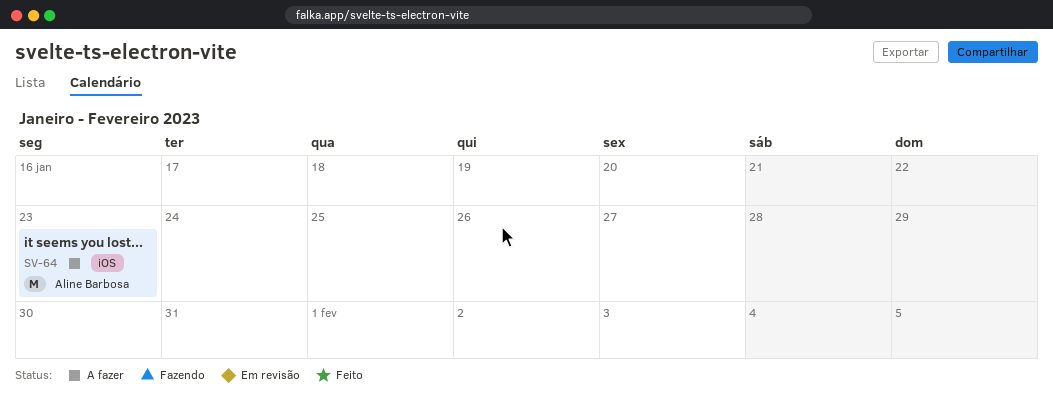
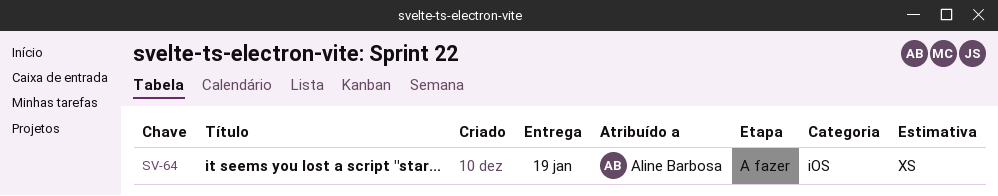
SV-64, estimate: M -> XS
SV-64, due: Jan 23 -> Jan 19

